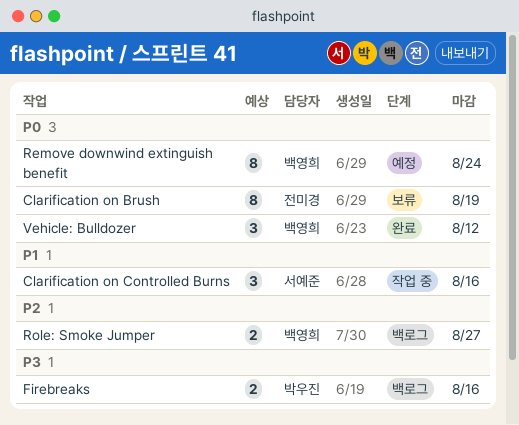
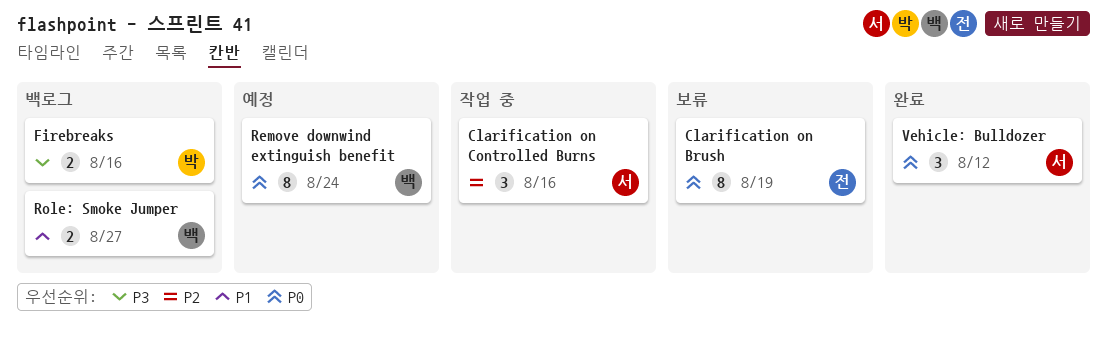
Clarification on Controlled Burns, priority: P1 -> P2
Role: Smoke Jumper, priority: P2 -> P1
Vehicle: Bulldozer, owner: 백영희 -> 서예준

